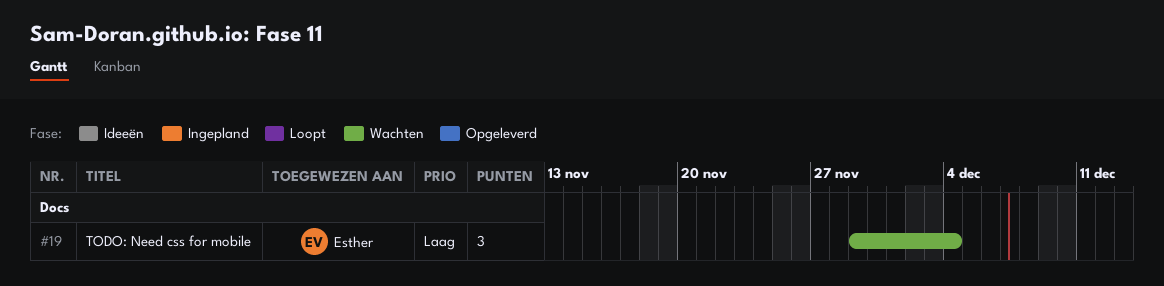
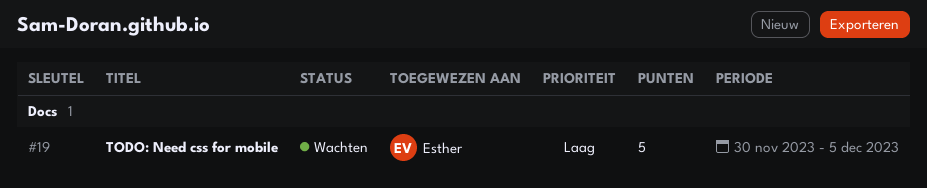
#19, estimate: 3 -> 5
#19, start: Nov 29 -> Nov 30
#19, due: Dec 4 -> Dec 5

